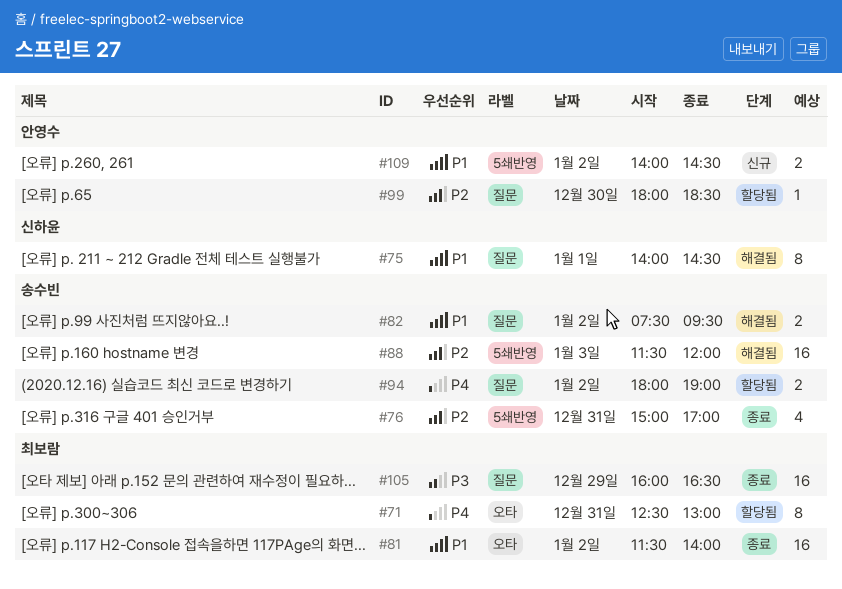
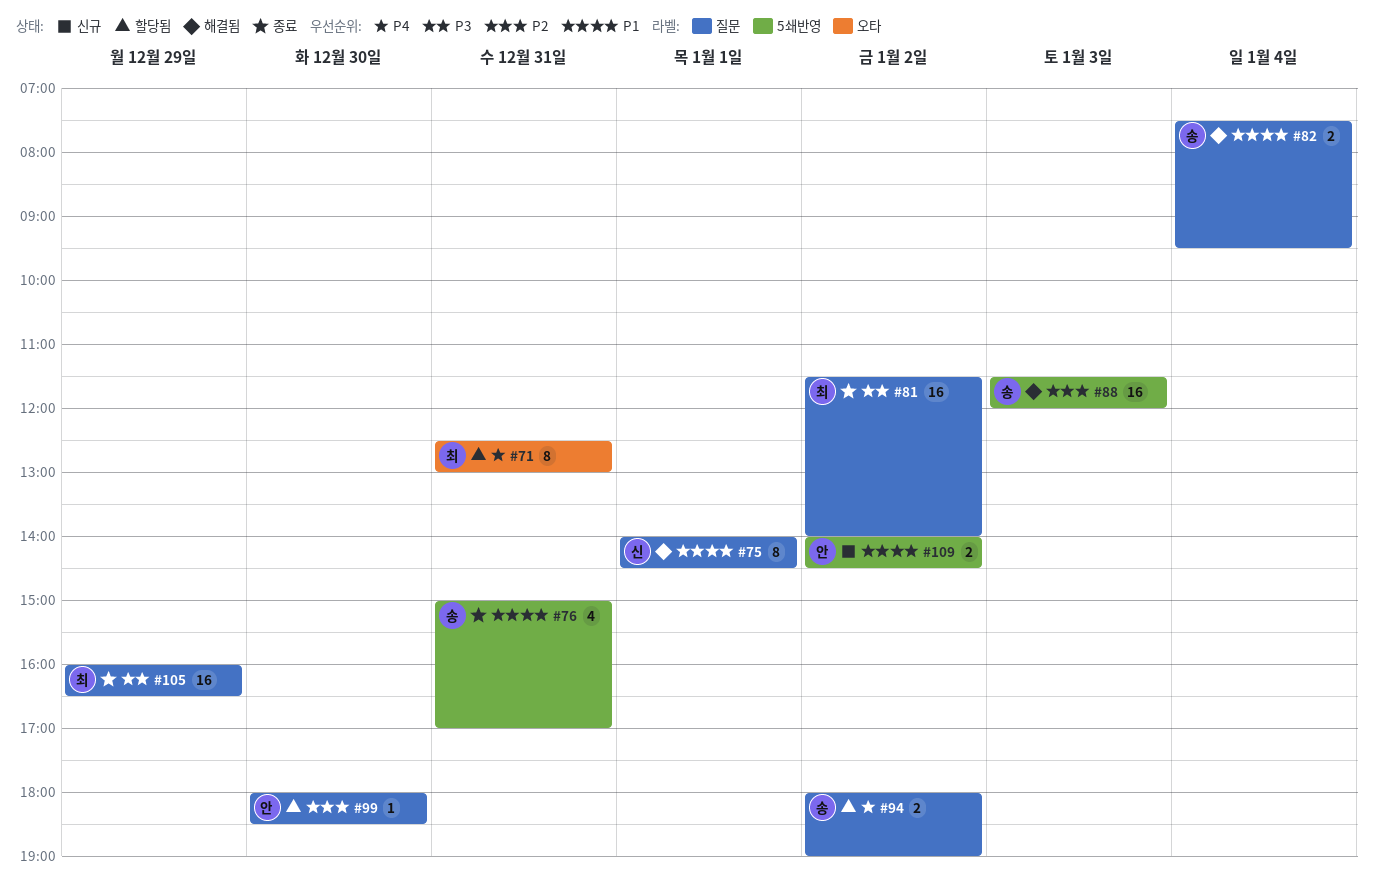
#76, priority: P2 -> P1
#81, priority: P1 -> P3
#81, label: 오타 -> 질문
#82, day: Jan 2 -> Jan 4

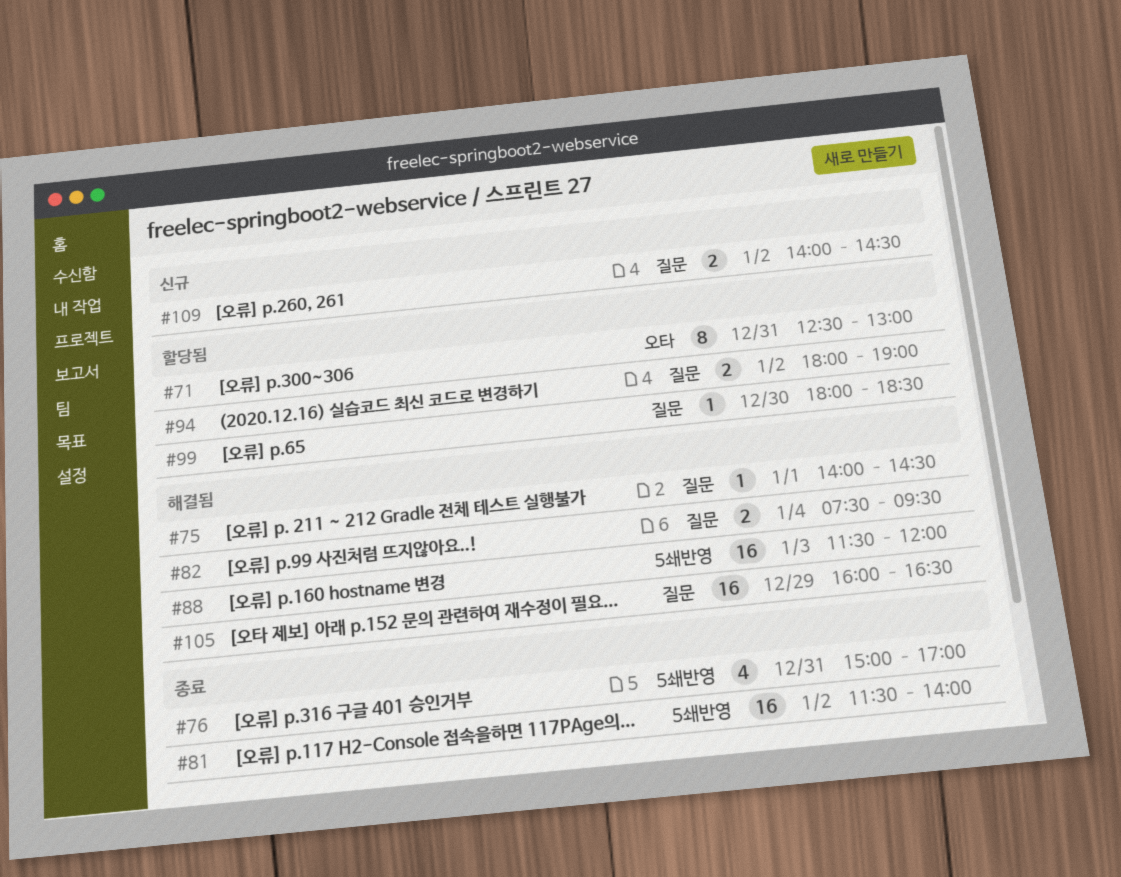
#75, estimate: 8 -> 1
#81, label: 질문 -> 5쇄반영
#105, status: 종료 -> 해결됨
#109, label: 5쇄반영 -> 질문

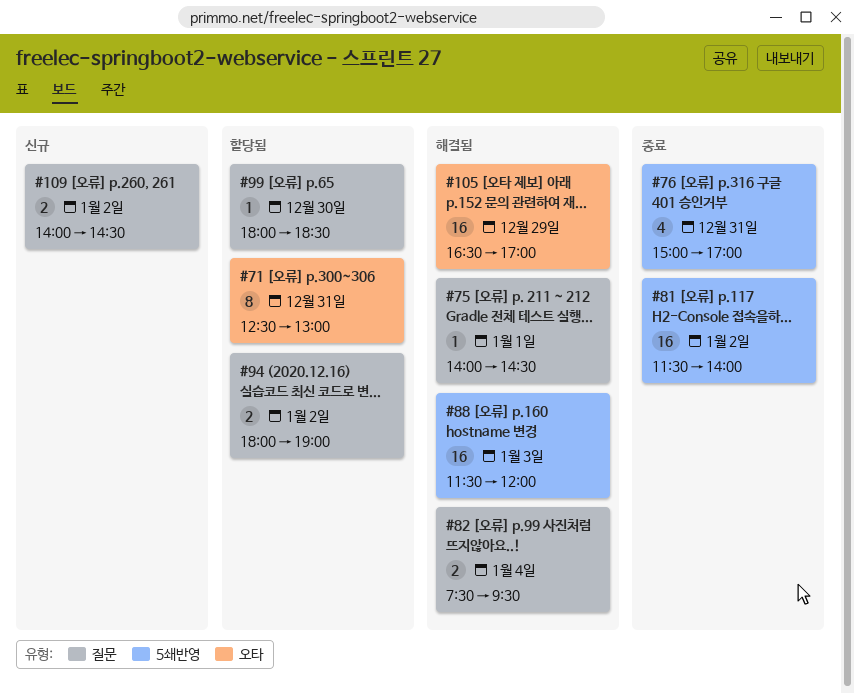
#105, label: 질문 -> 오타
#105, begins: 16:00 -> 16:30
#105, ends: 16:30 -> 17:00

